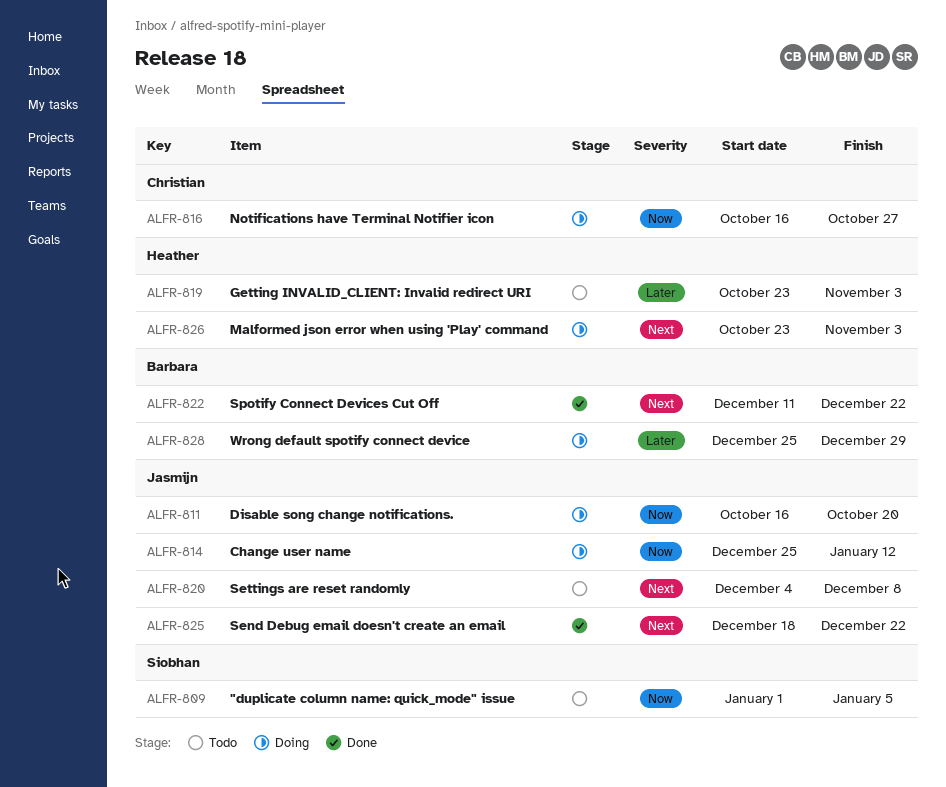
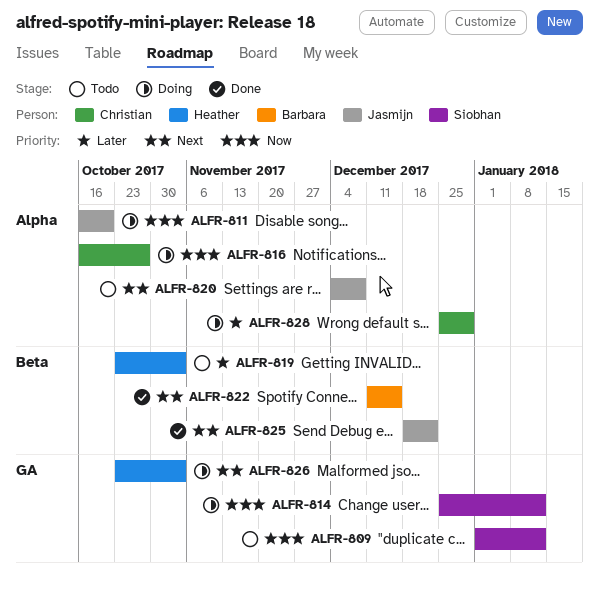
ALFR-809, due: Jan 5 -> Jan 12
ALFR-814, owner: Jasmijn -> Siobhan
ALFR-822, due: Dec 22 -> Dec 15
ALFR-828, owner: Barbara -> Christian

